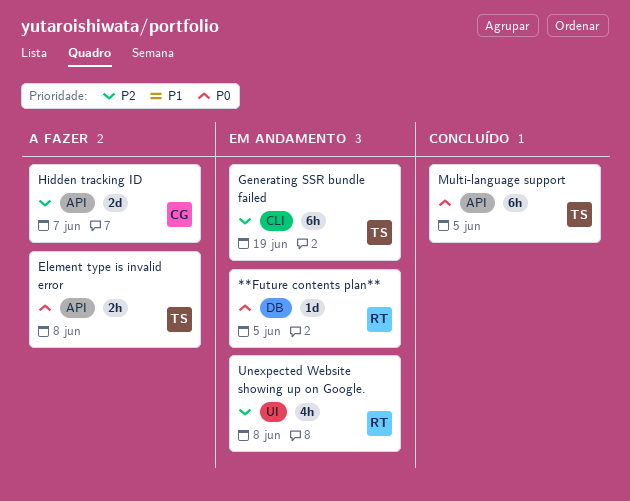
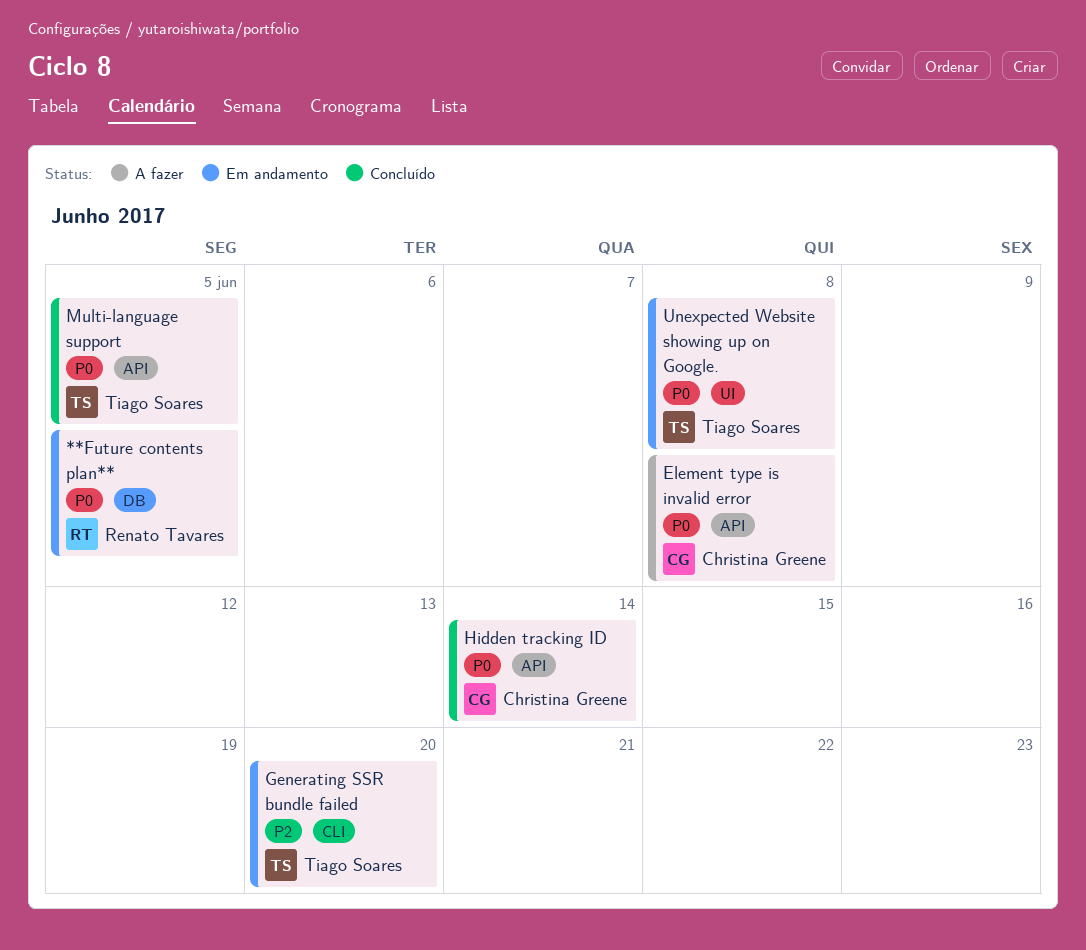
Element type is invalid error, owner: Tiago Soares -> Christina Greene
Generating SSR bundle failed, due: Jun 19 -> Jun 20
Hidden tracking ID, status: A fazer -> Concluído
Hidden tracking ID, priority: P2 -> P0
Hidden tracking ID, due: Jun 7 -> Jun 14
Unexpected Website showing up on Google., owner: Renato Tavares -> Tiago Soares
Unexpected Website showing up on Google., priority: P2 -> P0

